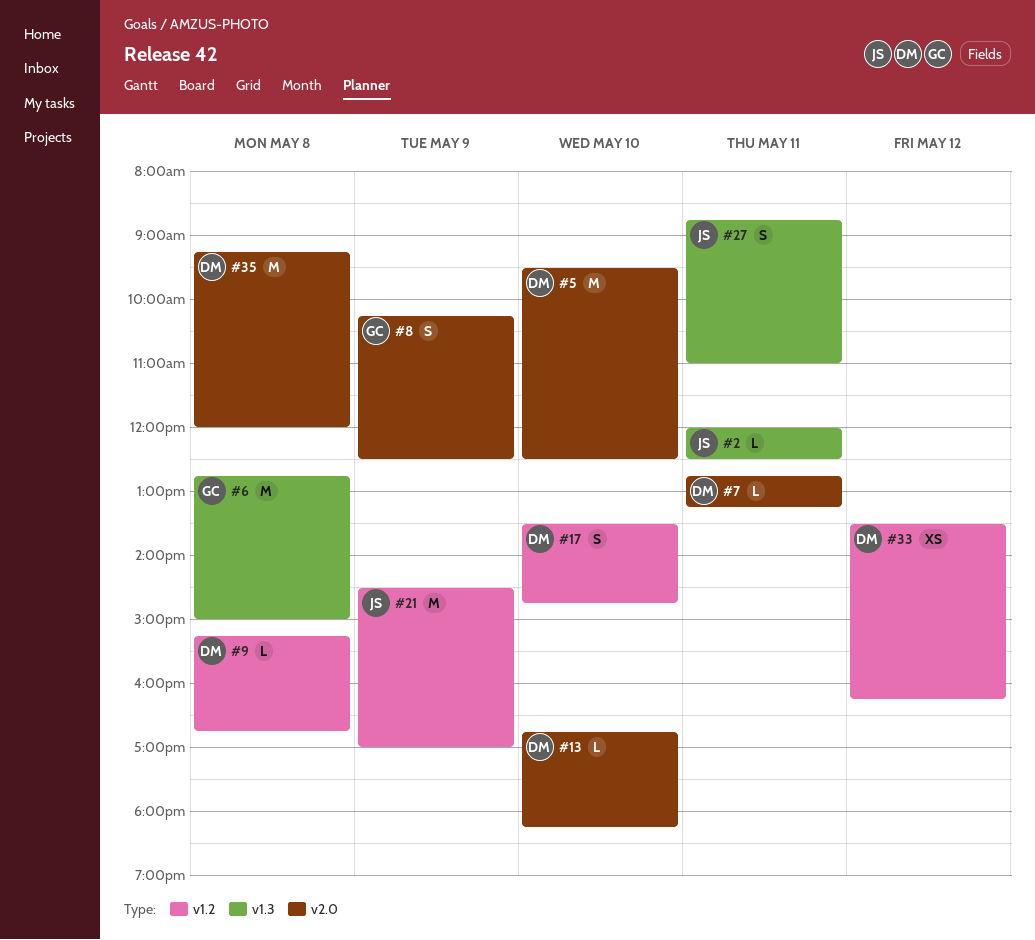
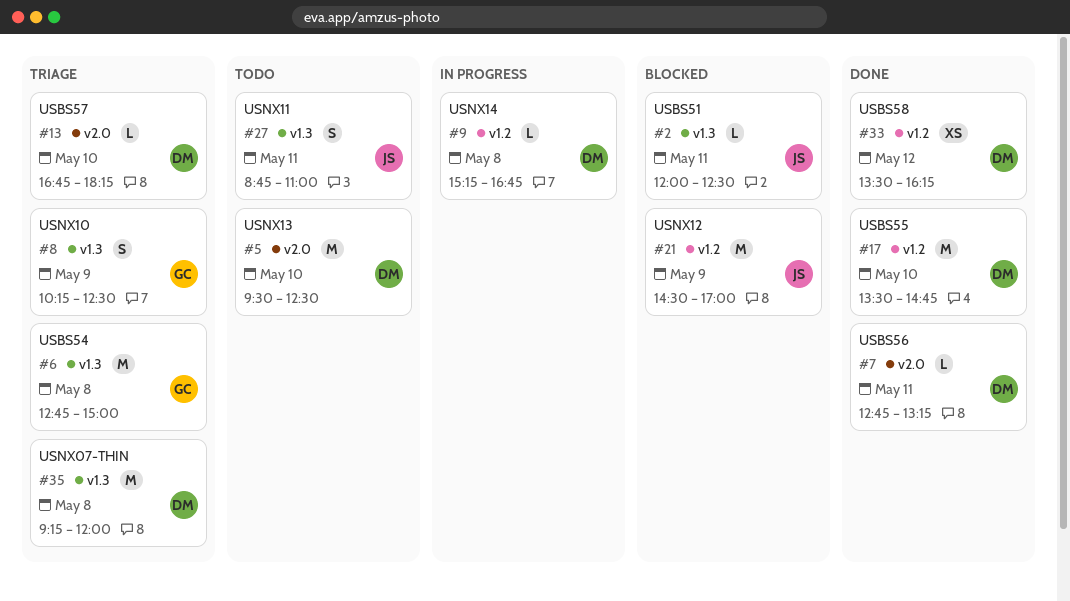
#8, label: v2.0 -> v1.3
#17, estimate: S -> M
#35, label: v2.0 -> v1.3

